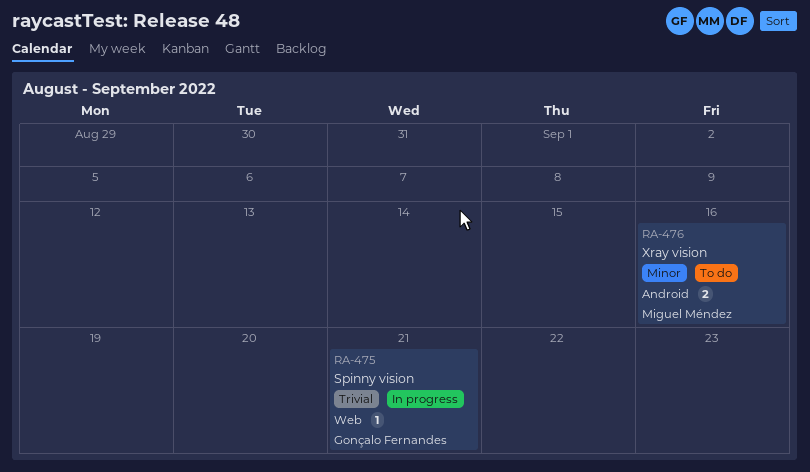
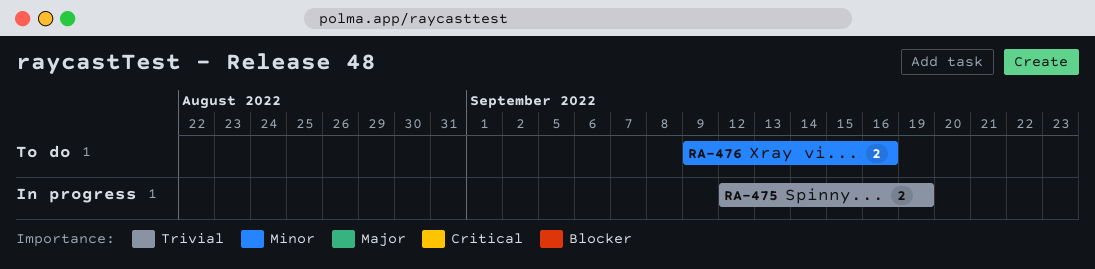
RA-475, estimate: 1 -> 2
RA-475, due: Sep 21 -> Sep 19

